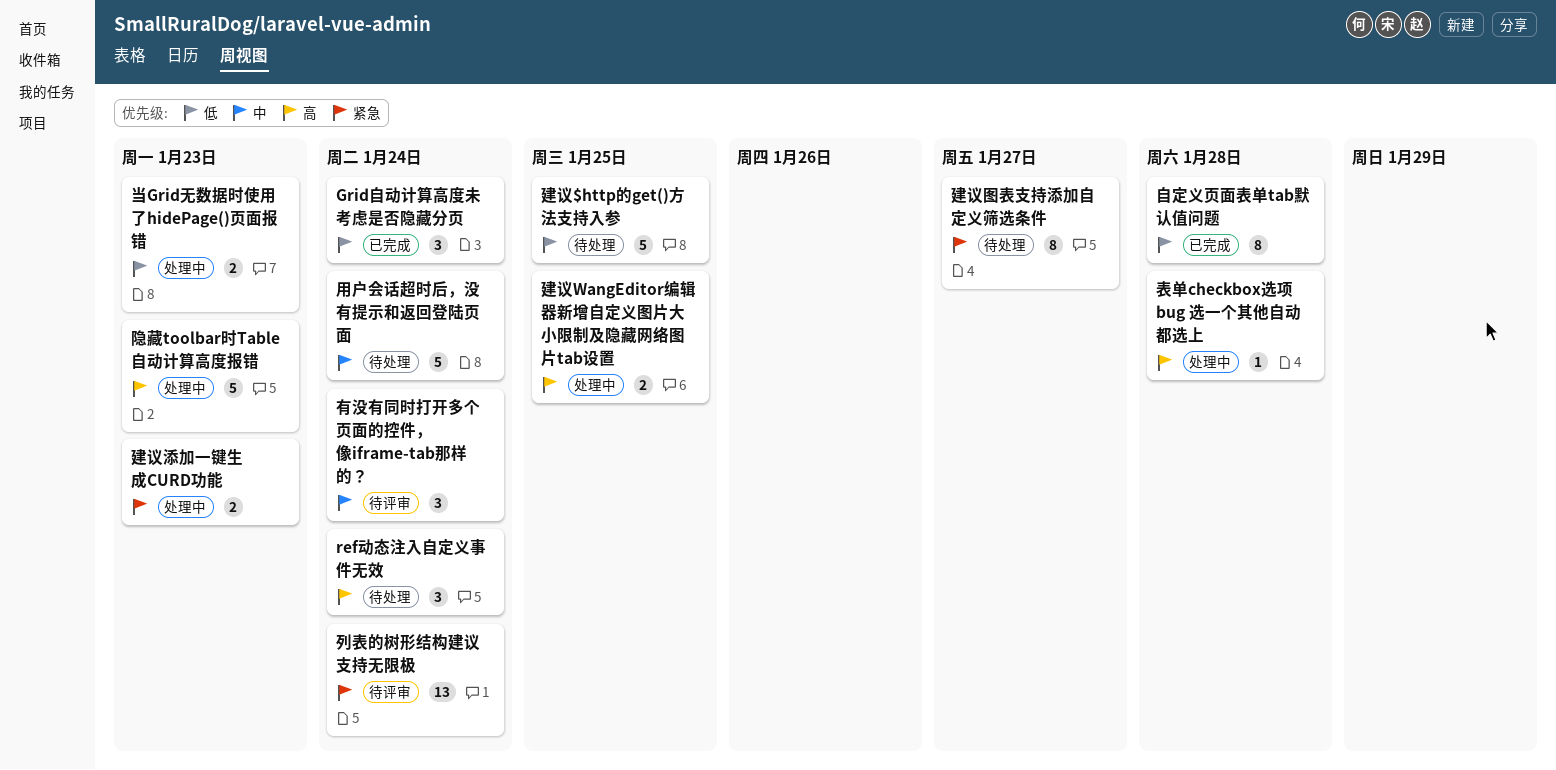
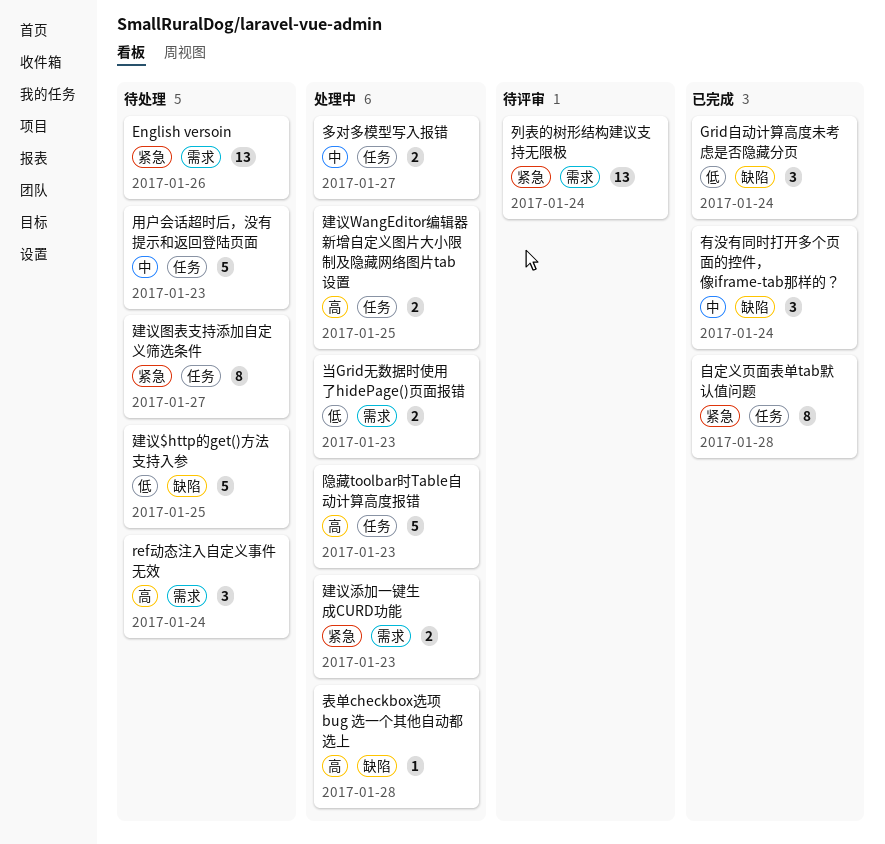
English versoin: none -> present
多对多模型写入报错: none -> present
有没有同时打开多个页面的控件，像iframe-tab那样的？, status: 待评审 -> 已完成
用户会话超时后，没有提示和返回登陆页面, due: Jan 24 -> Jan 23
自定义页面表单tab默认值问题, priority: 低 -> 紧急

